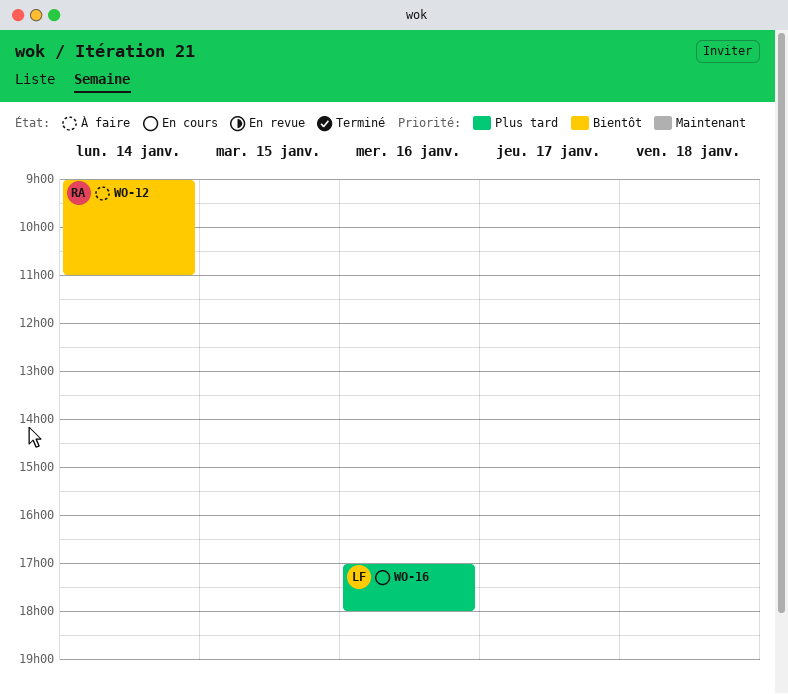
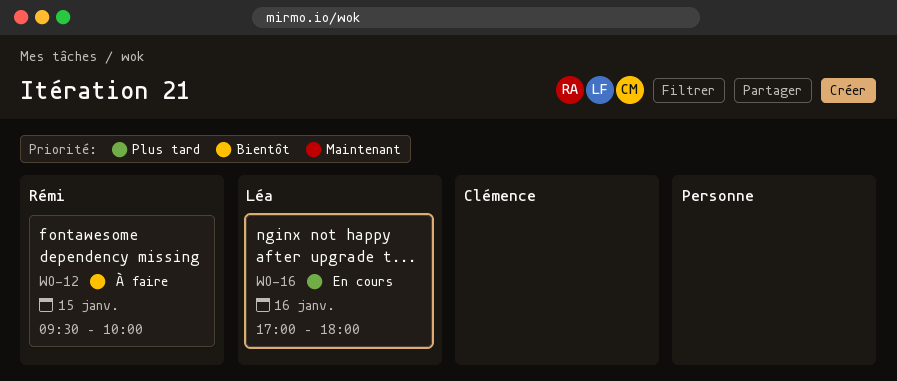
WO-12, day: Jan 14 -> Jan 15
WO-12, begins: 09:00 -> 09:30
WO-12, ends: 11:00 -> 10:00

